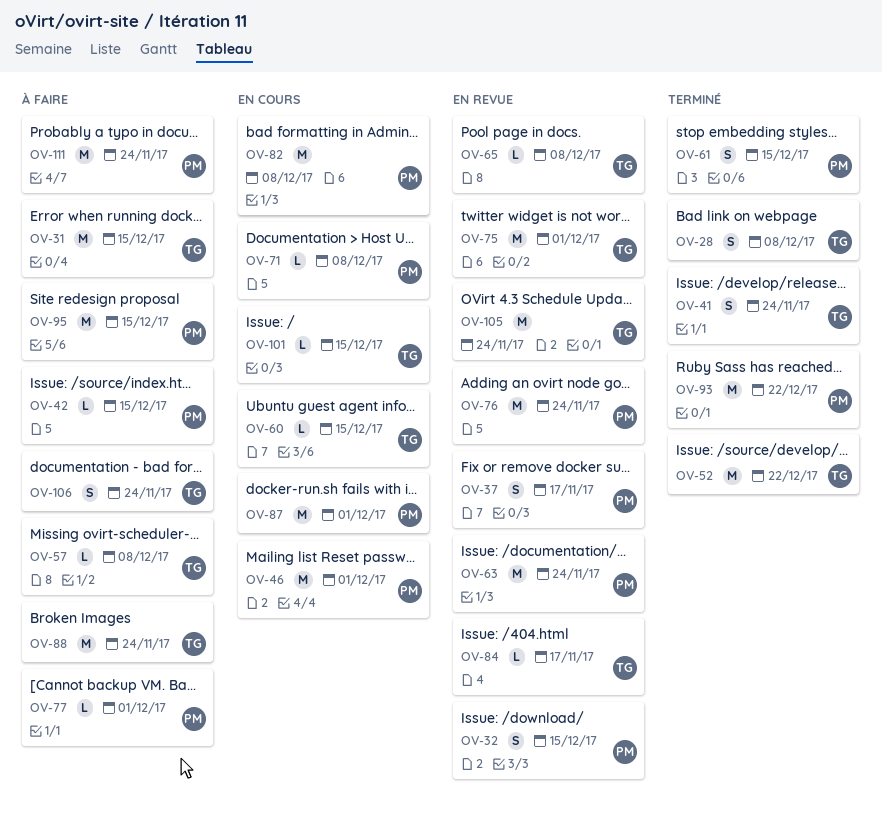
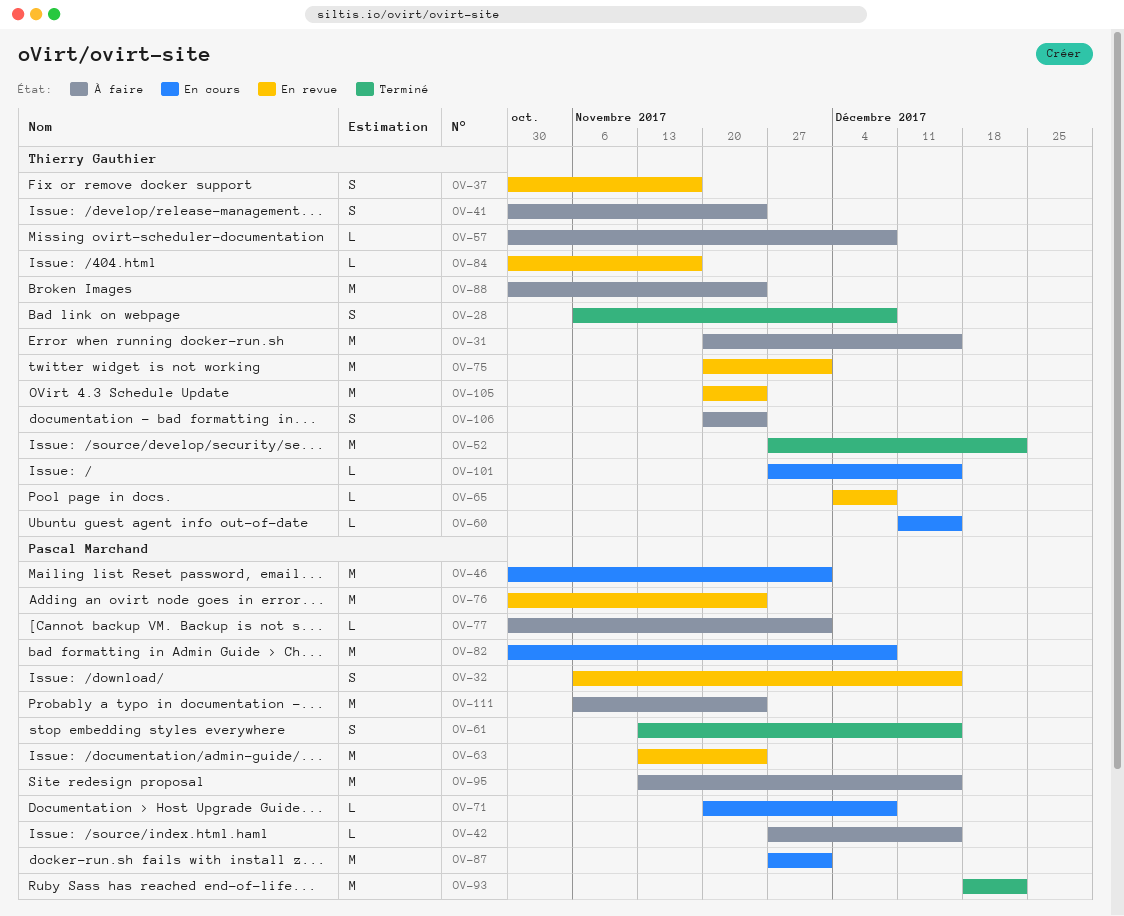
OV-37, owner: Pascal Marchand -> Thierry Gauthier
OV-41, status: Terminé -> À faire

